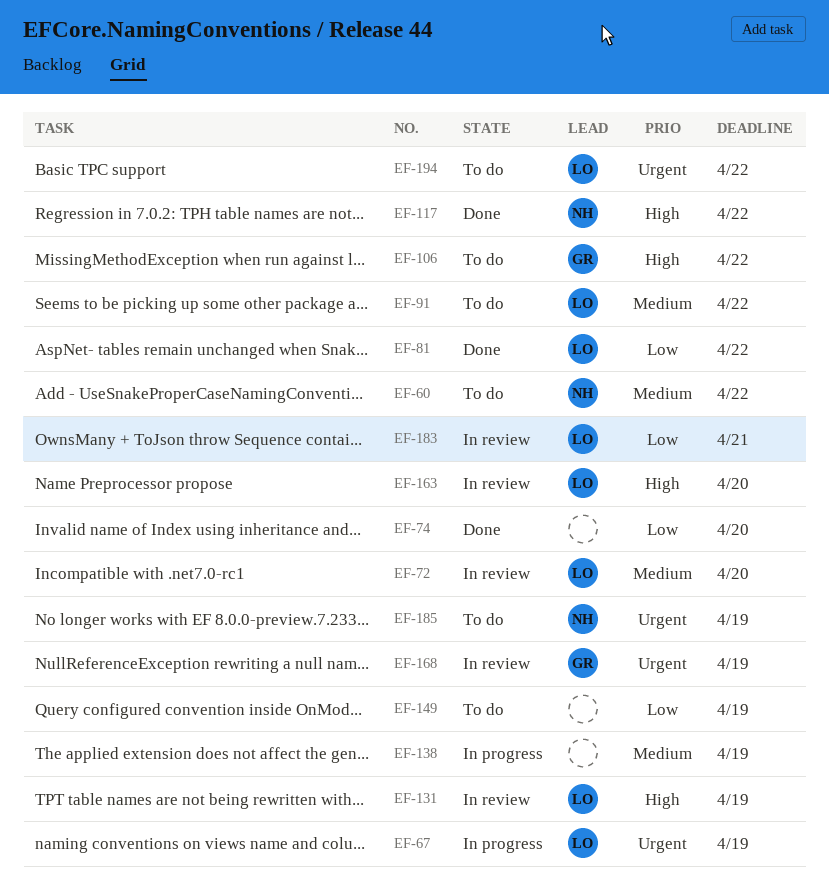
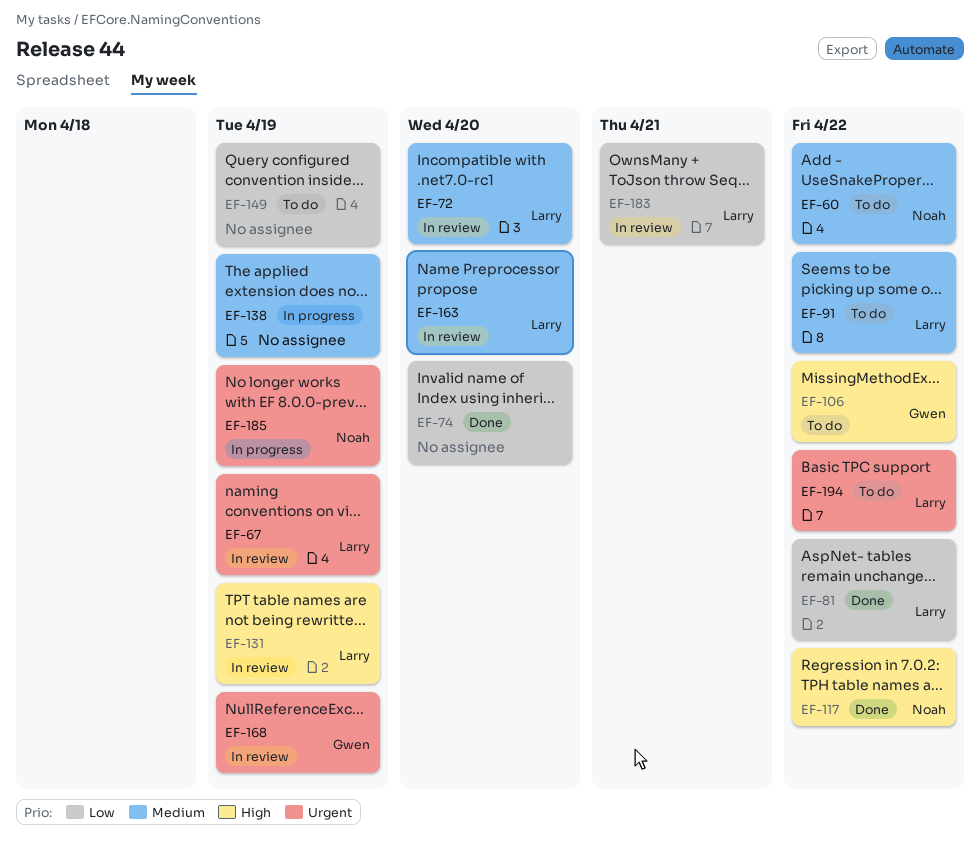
EF-67, status: In progress -> In review
EF-163, priority: High -> Medium
EF-185, status: To do -> In progress

